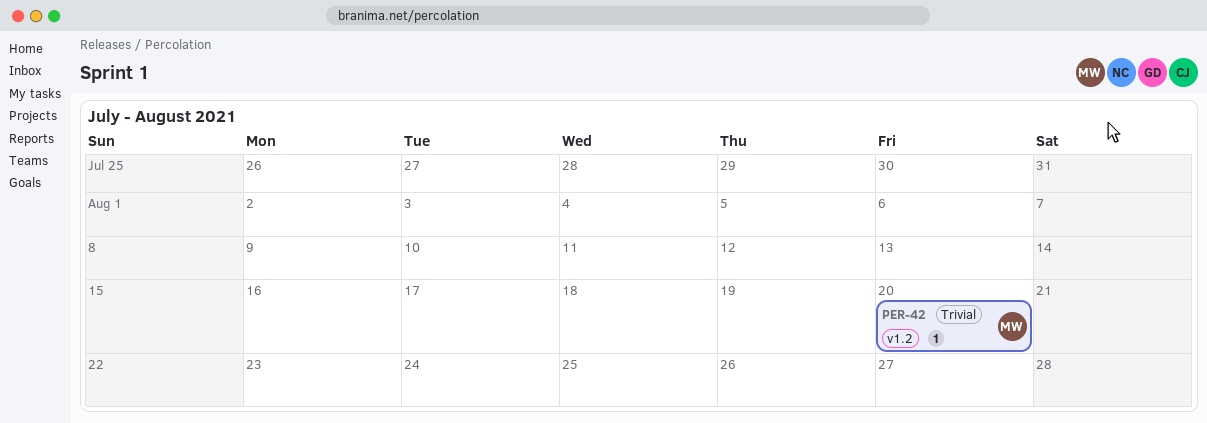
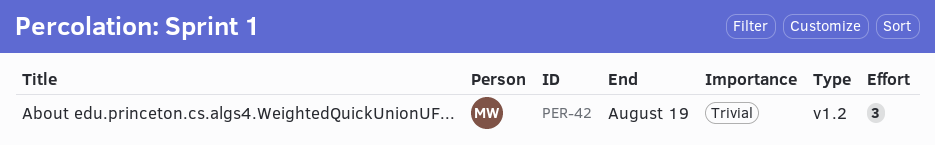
PER-42, estimate: 1 -> 3
PER-42, due: Aug 20 -> Aug 19

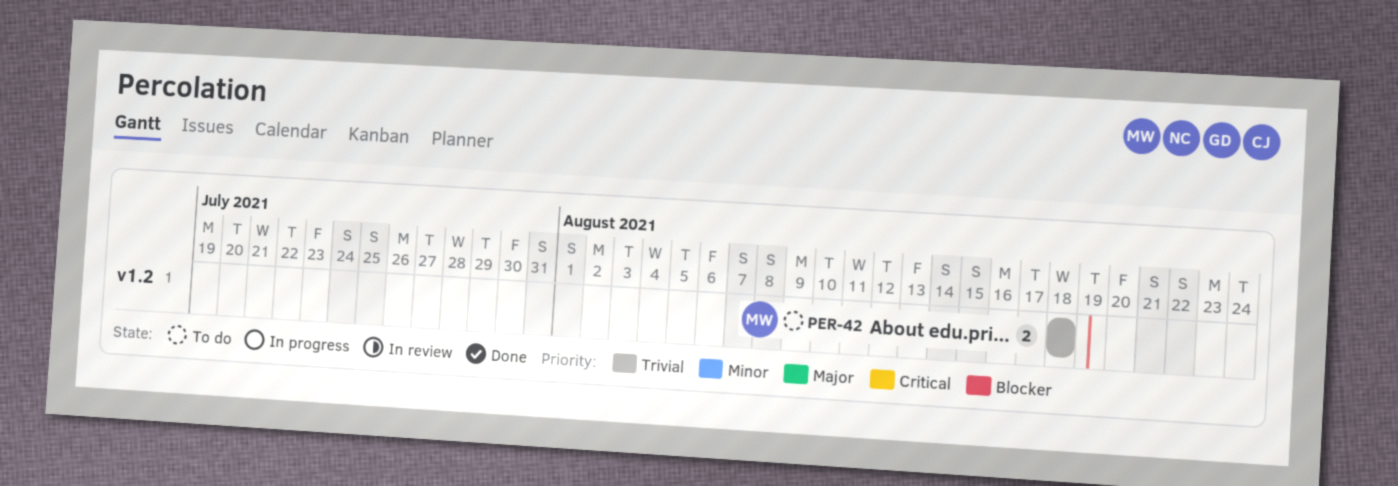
PER-42, estimate: 3 -> 2
PER-42, due: Aug 19 -> Aug 18

